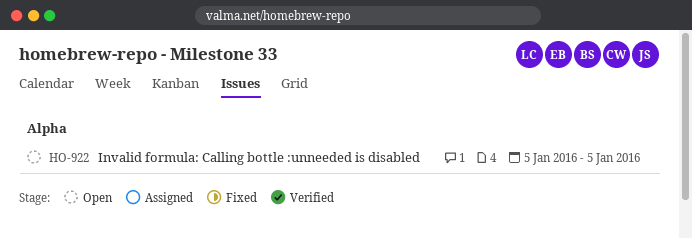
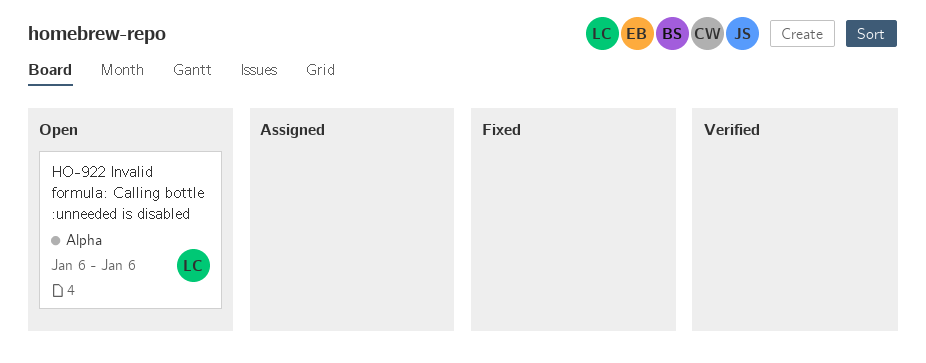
HO-922, start: Jan 5 -> Jan 6
HO-922, due: Jan 5 -> Jan 6

